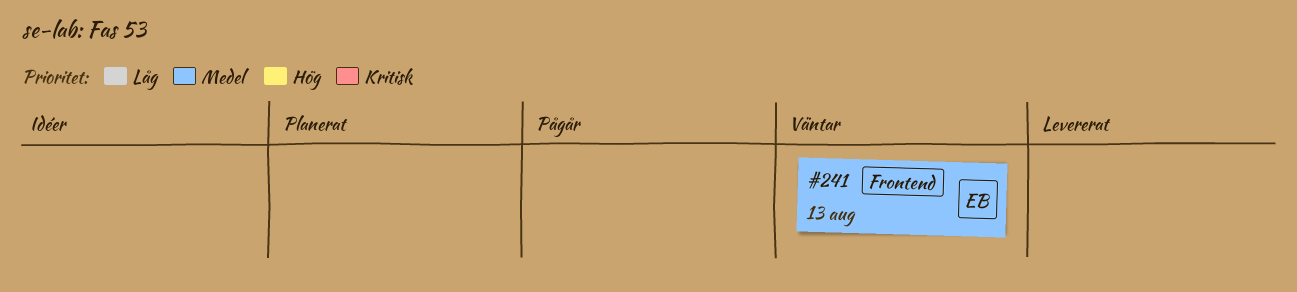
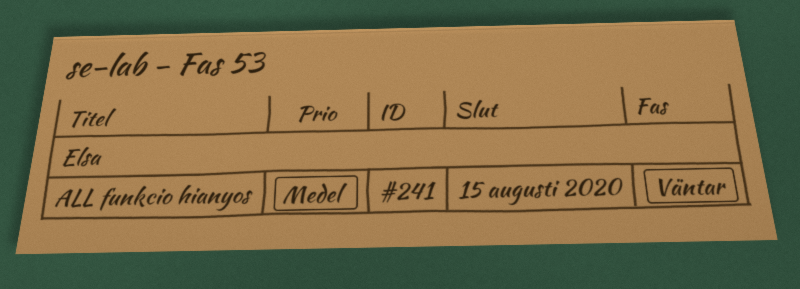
#241, due: Aug 13 -> Aug 15

